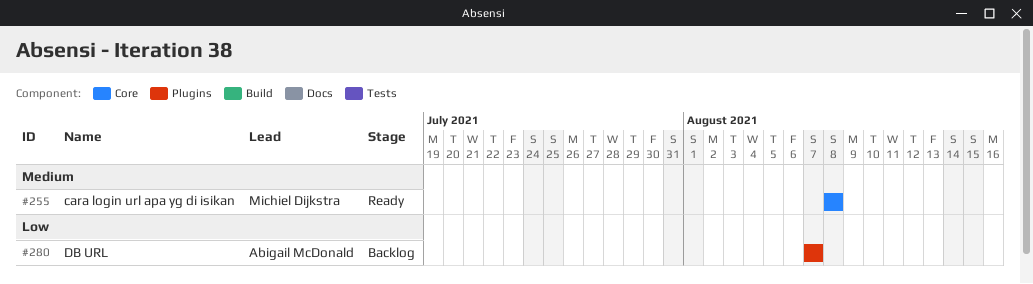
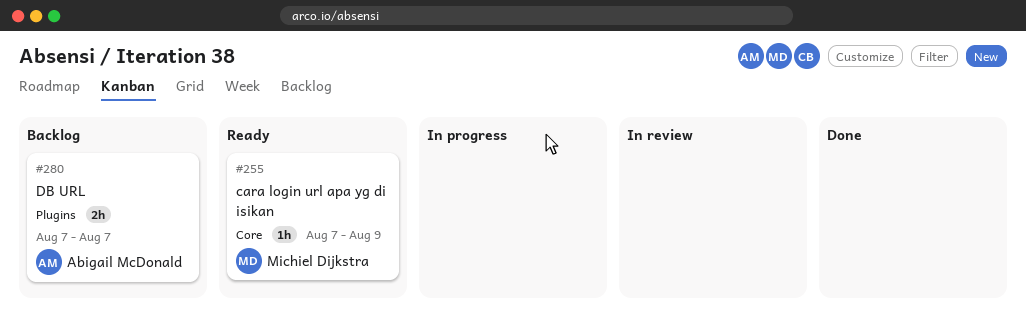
#255, start: Aug 8 -> Aug 7
#255, due: Aug 8 -> Aug 9

